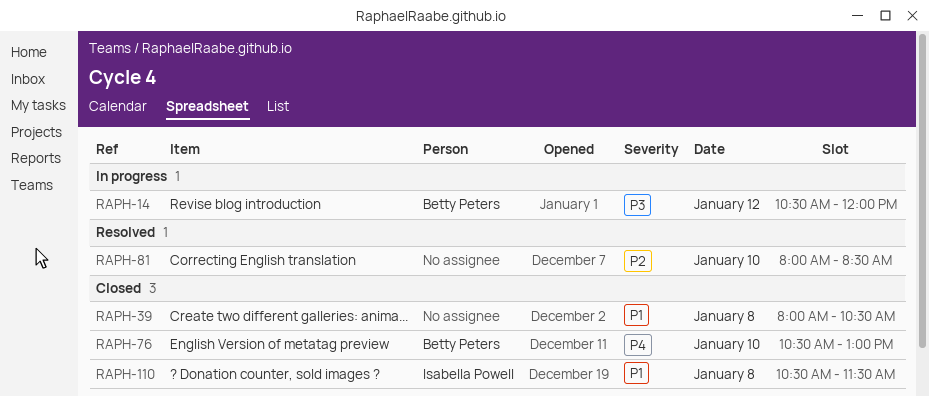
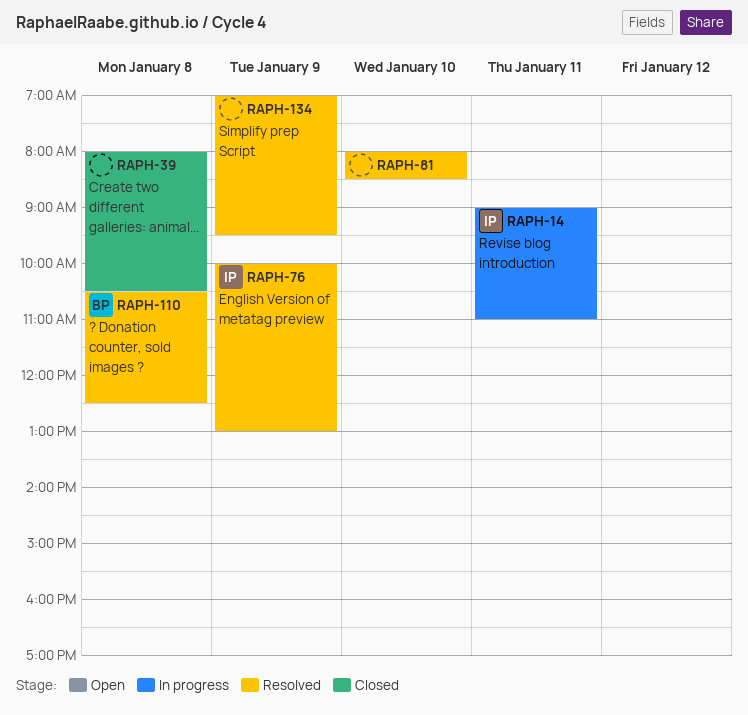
RAPH-14, owner: Betty Peters -> Isabella Powell
RAPH-14, day: Jan 12 -> Jan 11
RAPH-14, begins: 10:30 -> 09:00
RAPH-14, ends: 12:00 -> 11:00
RAPH-76, status: Closed -> Resolved
RAPH-76, owner: Betty Peters -> Isabella Powell
RAPH-76, day: Jan 10 -> Jan 9
RAPH-76, begins: 10:30 -> 10:00
RAPH-110, status: Closed -> Resolved
RAPH-110, owner: Isabella Powell -> Betty Peters
RAPH-110, ends: 11:30 -> 12:30
RAPH-134: none -> present

